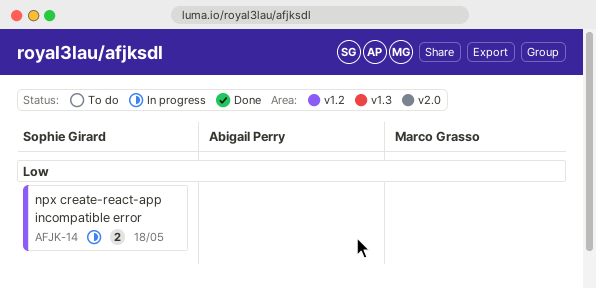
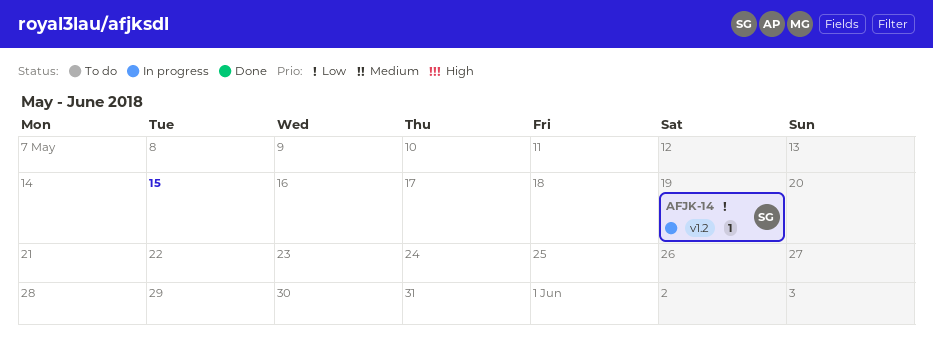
AFJK-14, estimate: 2 -> 1
AFJK-14, due: May 18 -> May 19

